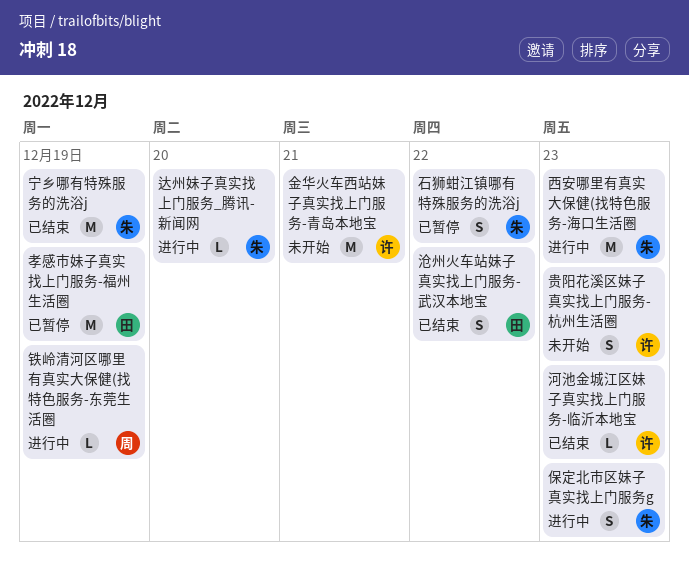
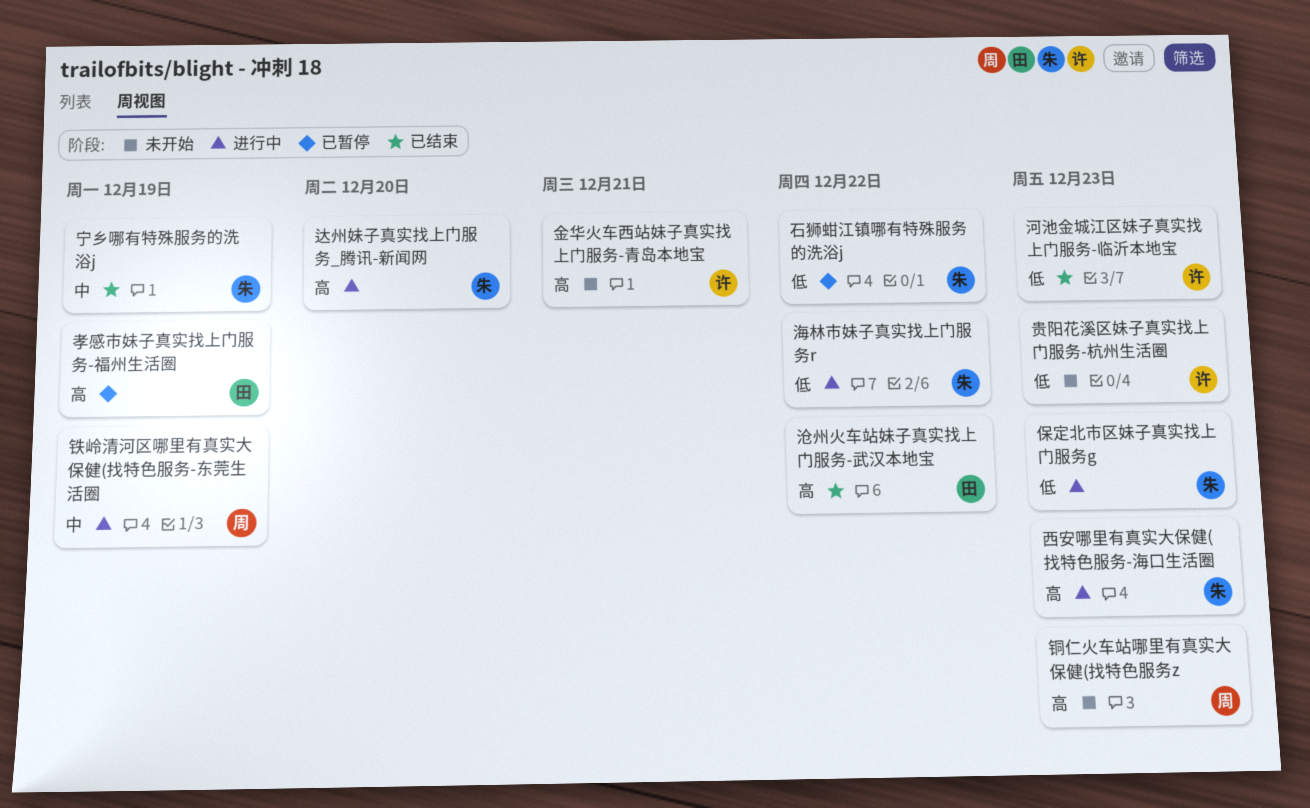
海林市妹子真实找上门服务r: none -> present
铜仁火车站哪里有真实大保健(找特色服务z: none -> present

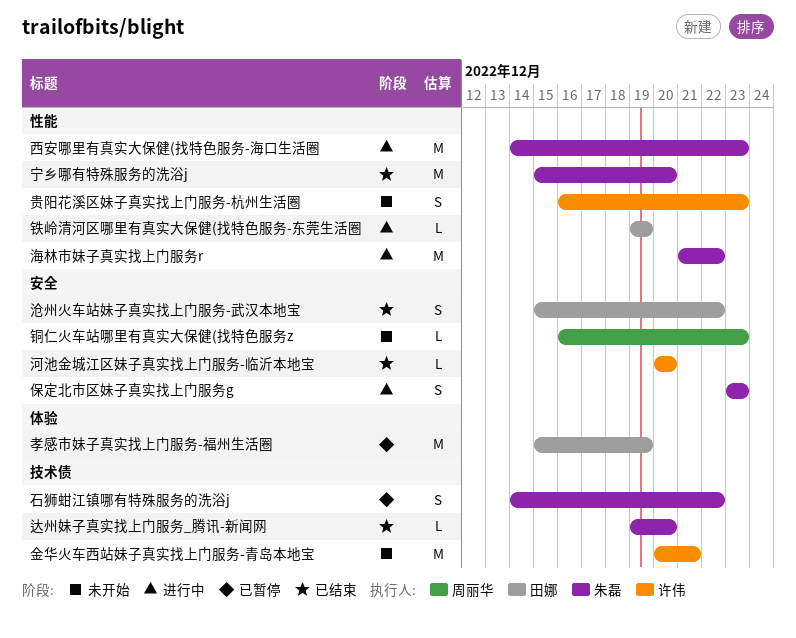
宁乡哪有特殊服务的洗浴j, due: Dec 19 -> Dec 20
河池金城江区妹子真实找上门服务-临沂本地宝, due: Dec 23 -> Dec 20
达州妹子真实找上门服务_腾讯-新闻网, status: 进行中 -> 已结束
铁岭清河区哪里有真实大保健(找特色服务-东莞生活圈, owner: 周丽华 -> 田娜

